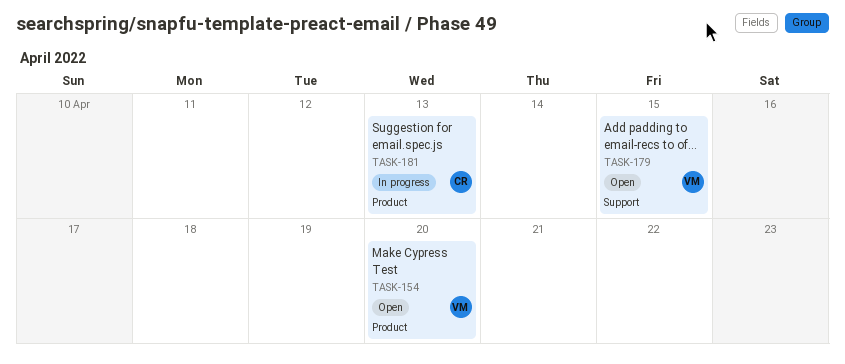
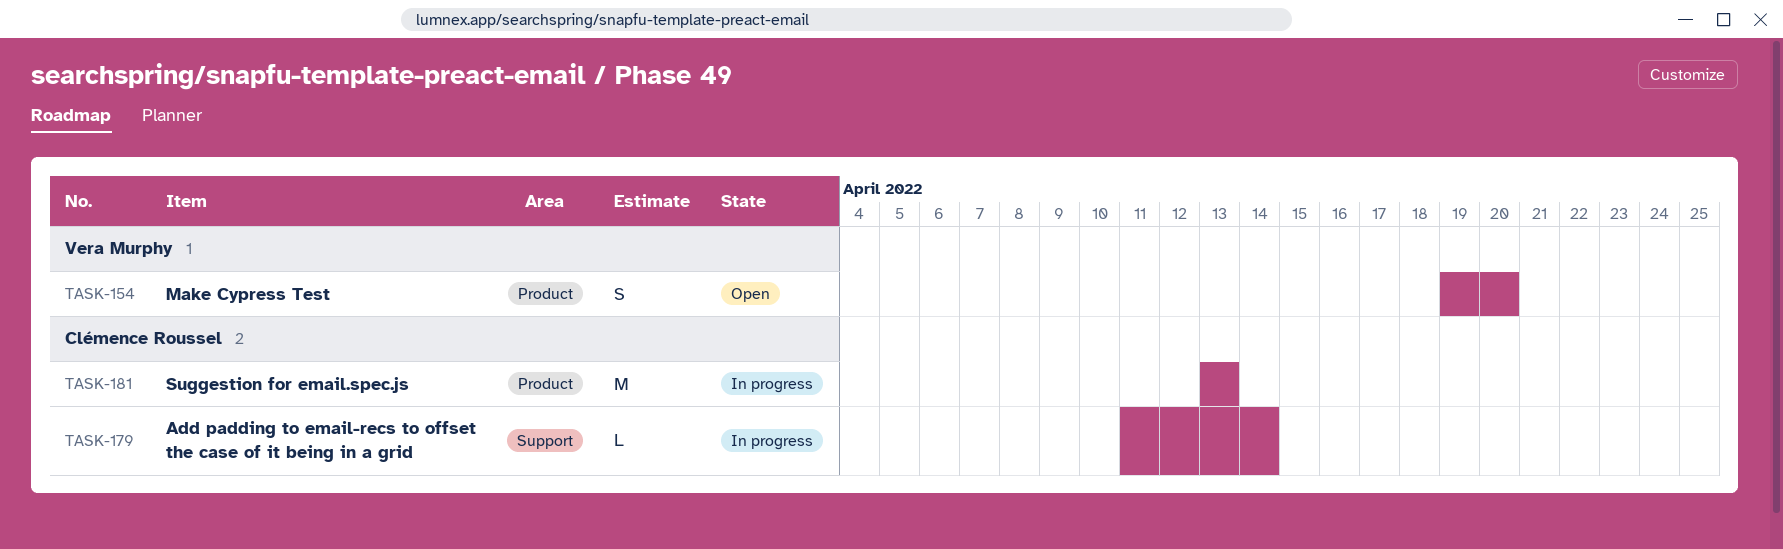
TASK-179, status: Open -> In progress
TASK-179, owner: Vera Murphy -> Clémence Roussel
TASK-179, due: Apr 15 -> Apr 14

